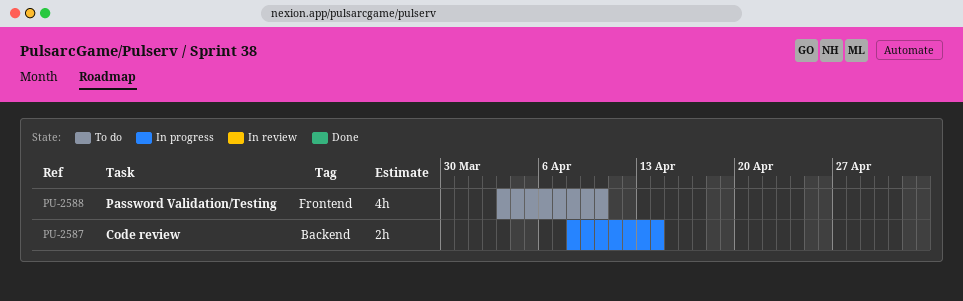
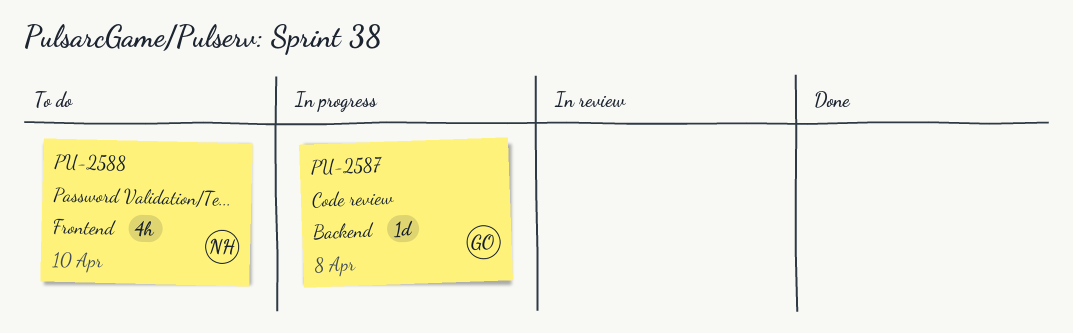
PU-2587, estimate: 2h -> 1d
PU-2587, due: Apr 14 -> Apr 8

